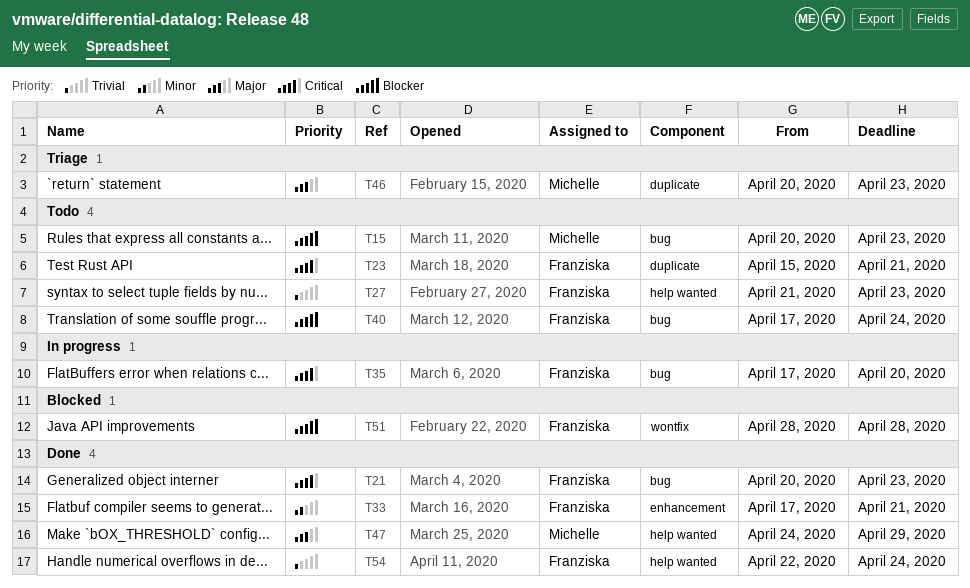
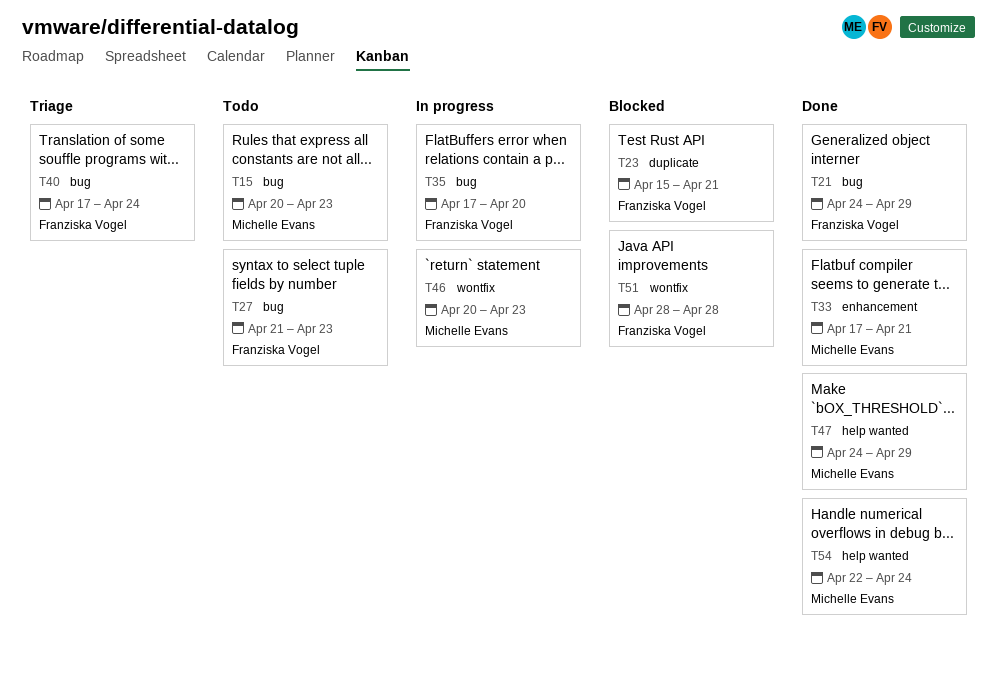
T21, start: Apr 20 -> Apr 24
T21, due: Apr 23 -> Apr 29
T23, status: Todo -> Blocked
T27, label: help wanted -> bug
T33, owner: Franziska Vogel -> Michelle Evans
T40, status: Todo -> Triage
T46, status: Triage -> In progress
T46, label: duplicate -> wontfix
T54, owner: Franziska Vogel -> Michelle Evans

